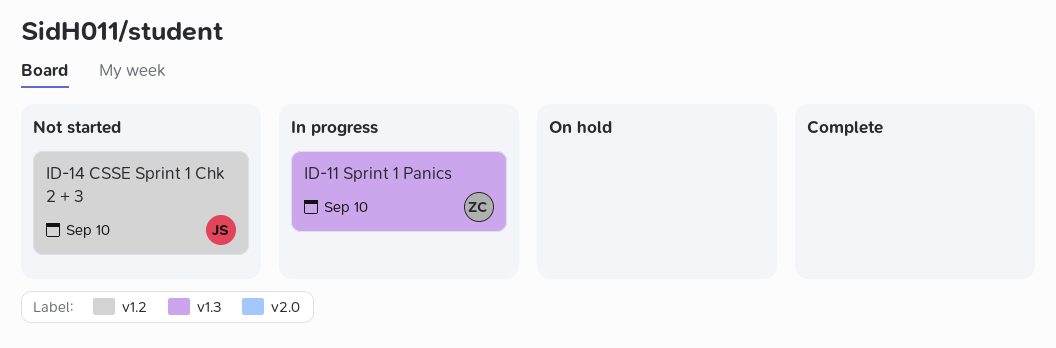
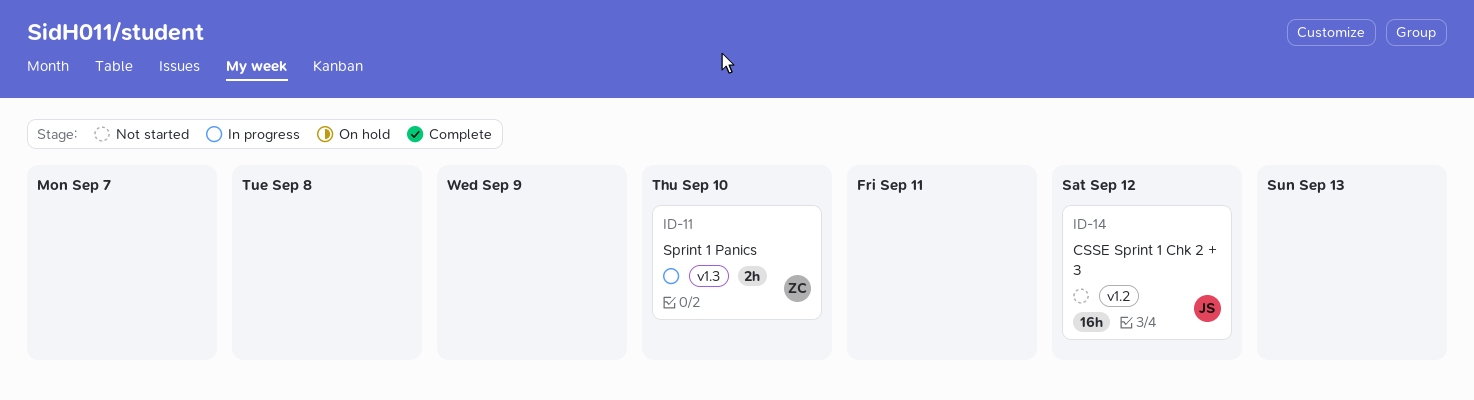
ID-14, due: Sep 10 -> Sep 12

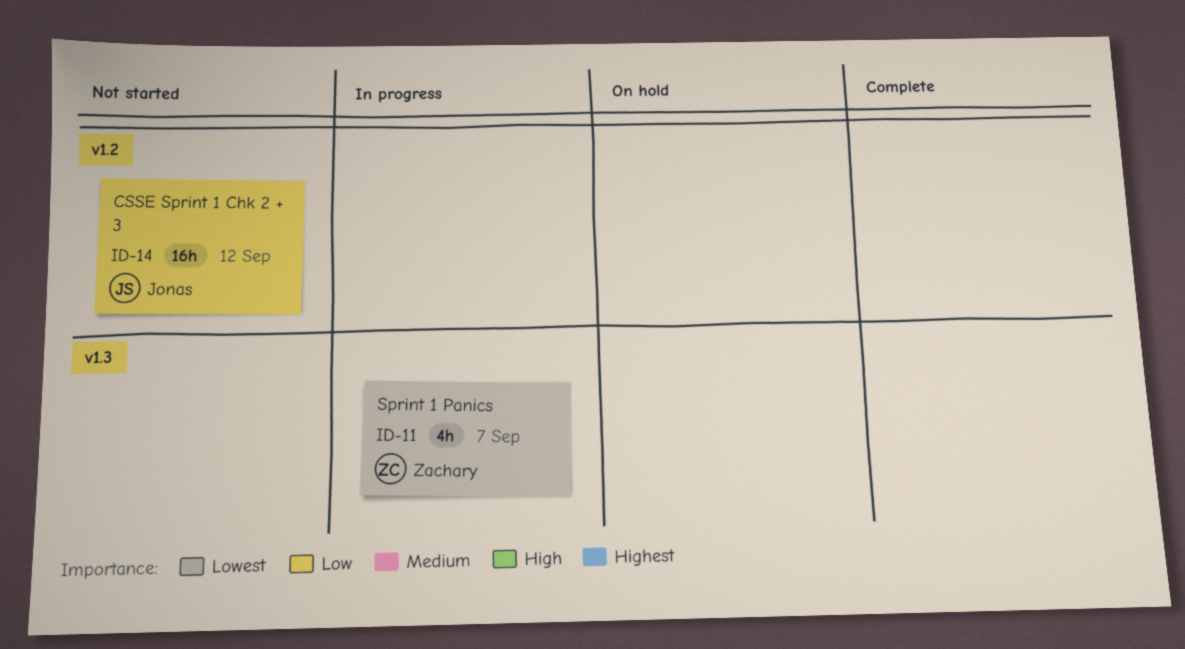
ID-11, estimate: 2h -> 4h
ID-11, due: Sep 10 -> Sep 7

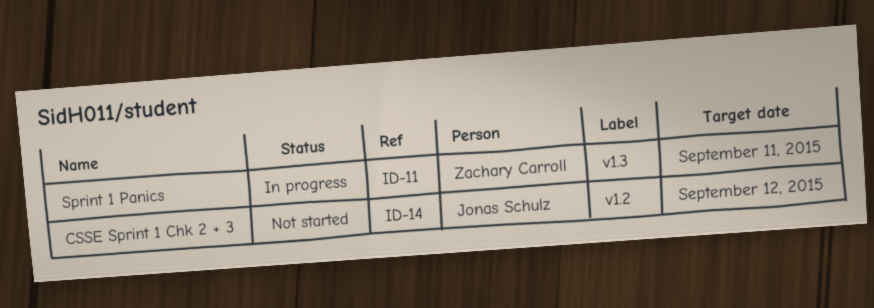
ID-11, due: Sep 7 -> Sep 11

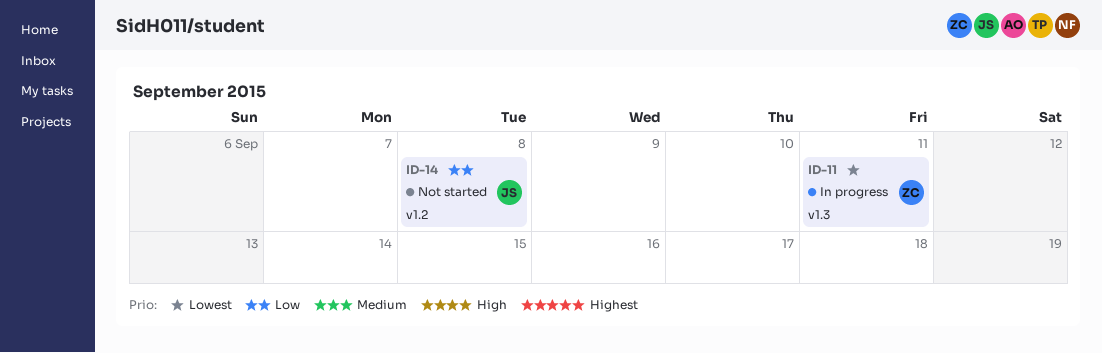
ID-14, due: Sep 12 -> Sep 8

